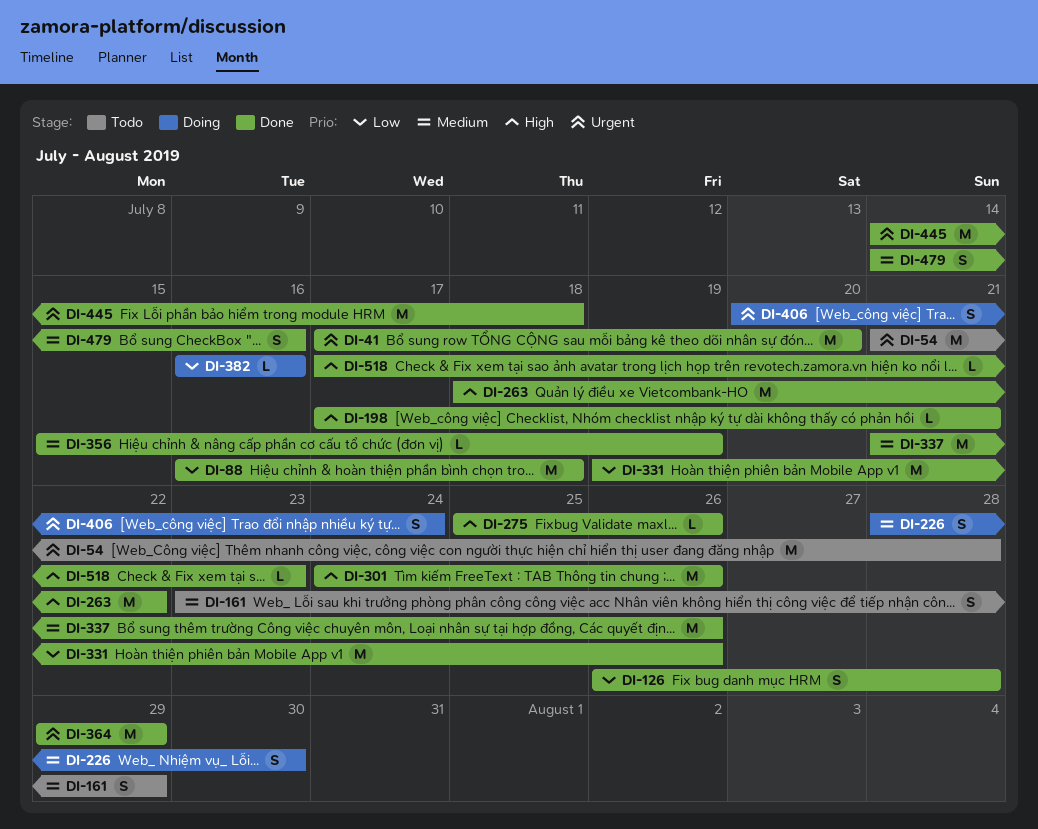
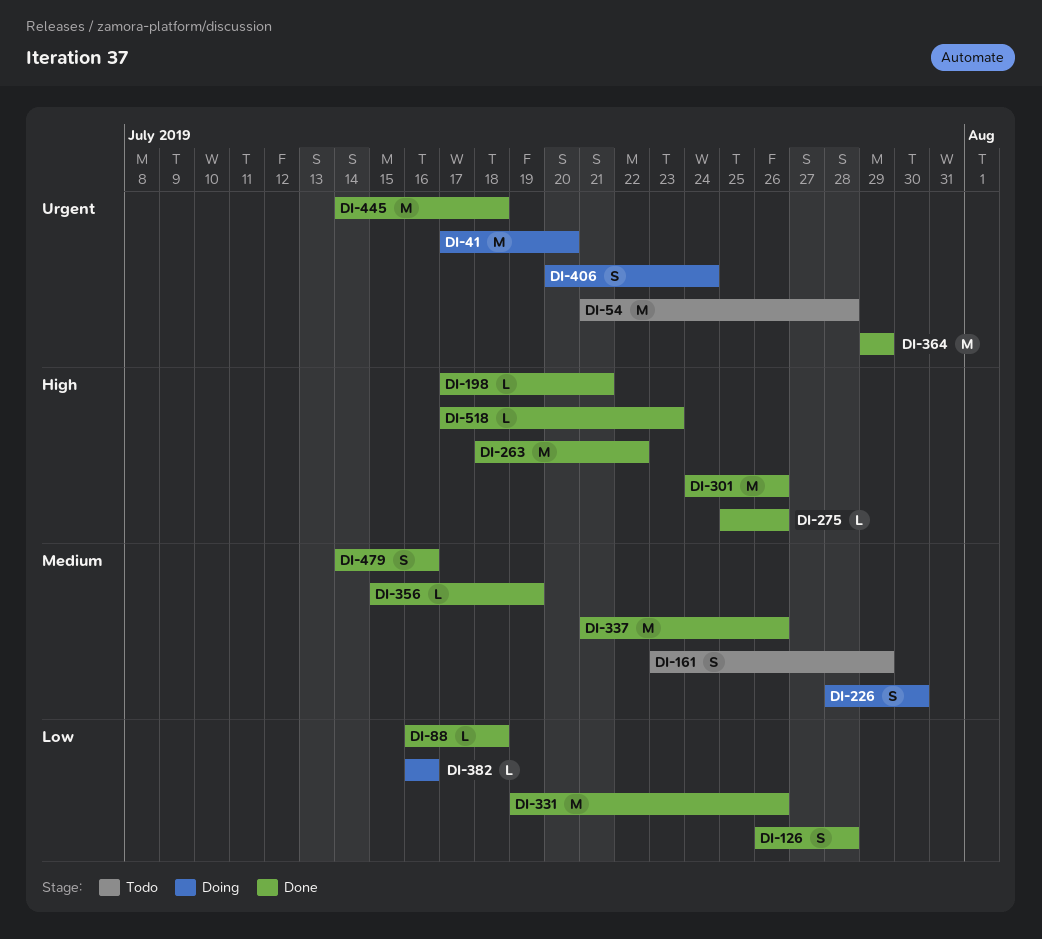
DI-41, status: Done -> Doing
DI-88, estimate: M -> L

